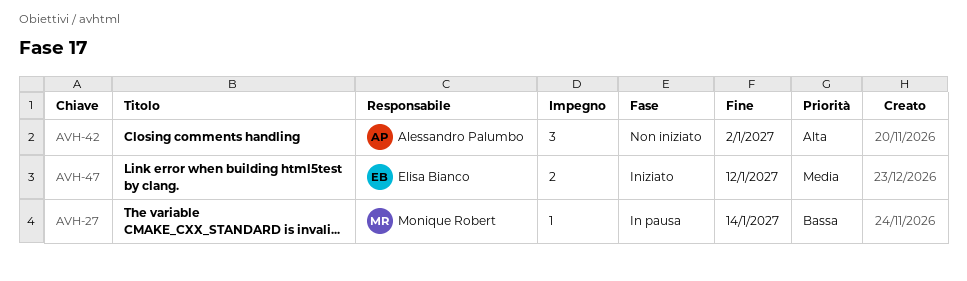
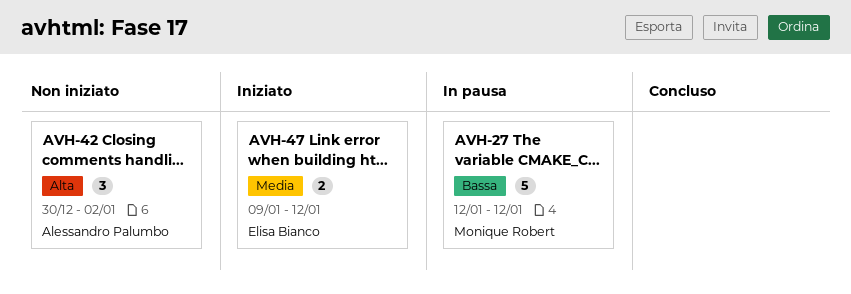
AVH-27, estimate: 1 -> 5
AVH-27, due: Jan 14 -> Jan 12

